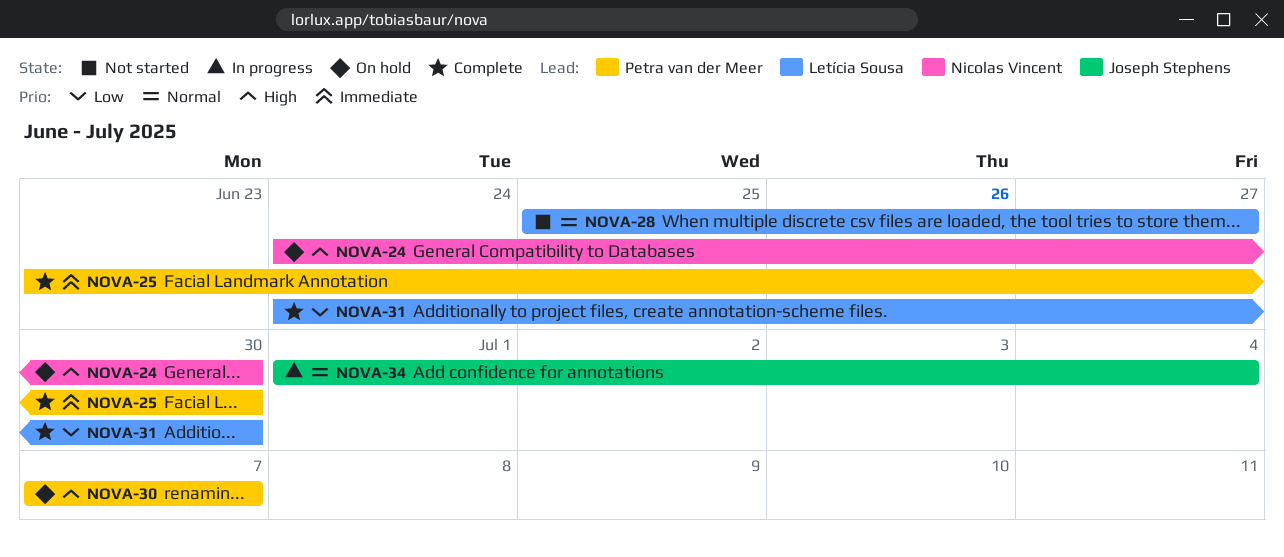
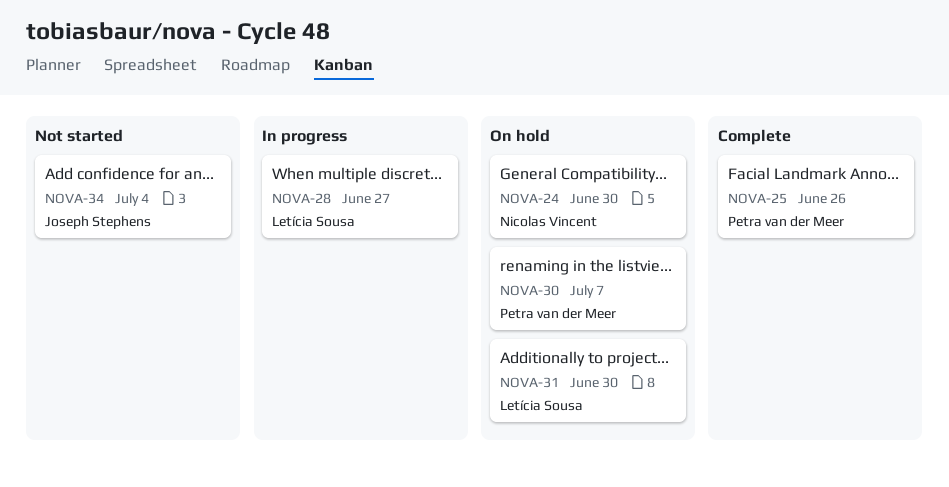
NOVA-25, due: Jun 30 -> Jun 26
NOVA-28, status: Not started -> In progress
NOVA-31, status: Complete -> On hold
NOVA-34, status: In progress -> Not started

